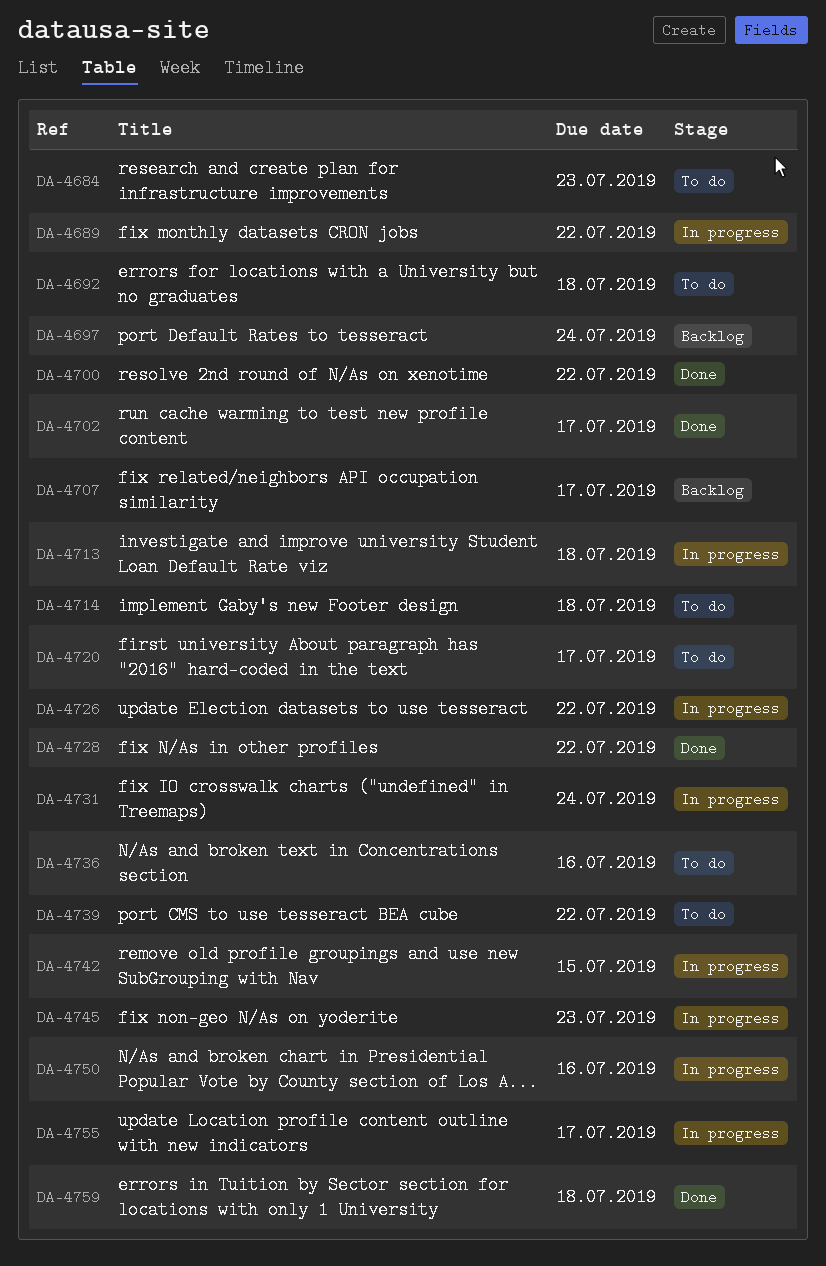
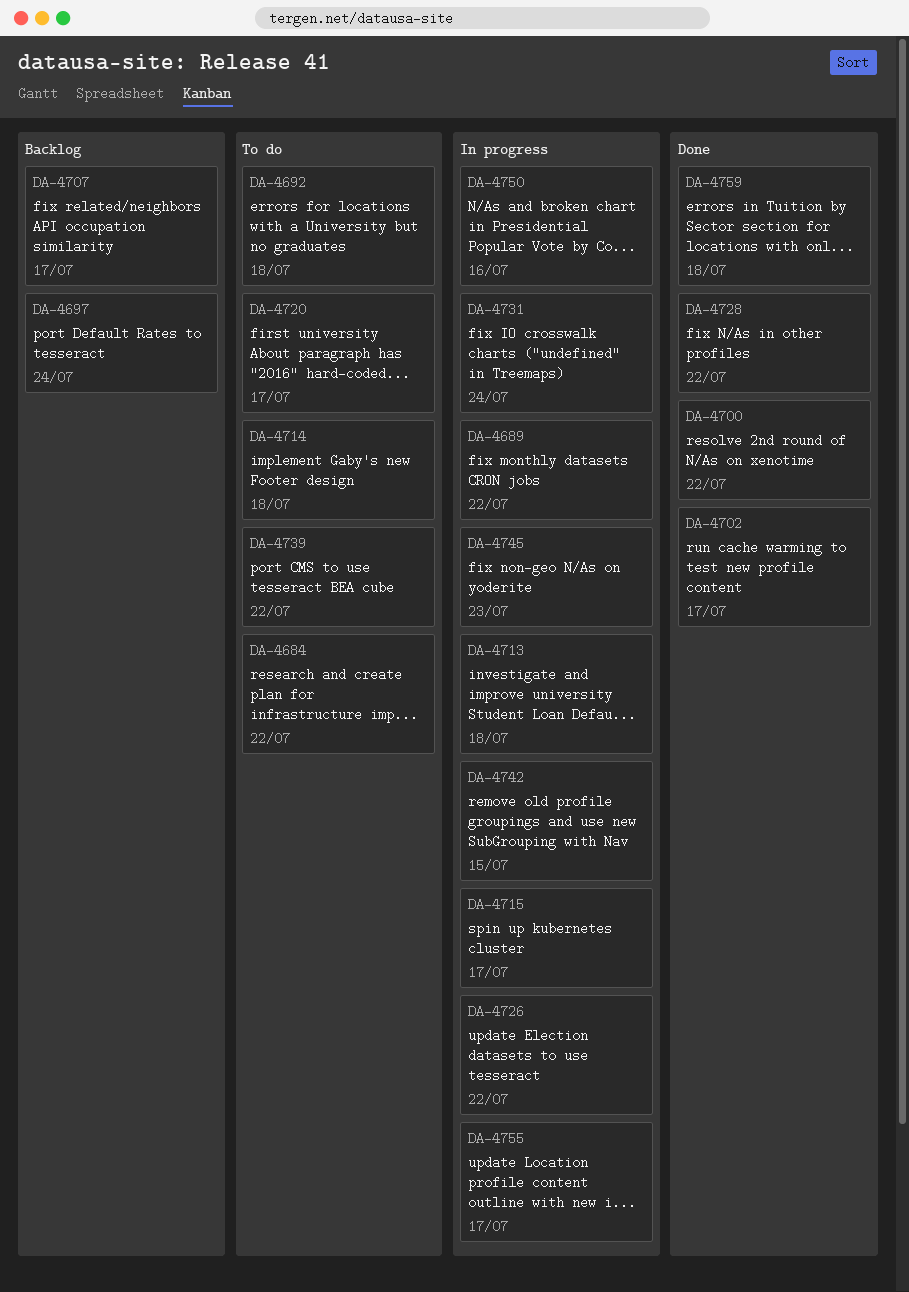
DA-4684, due: Jul 23 -> Jul 22
DA-4715: none -> present
DA-4736: present -> none

